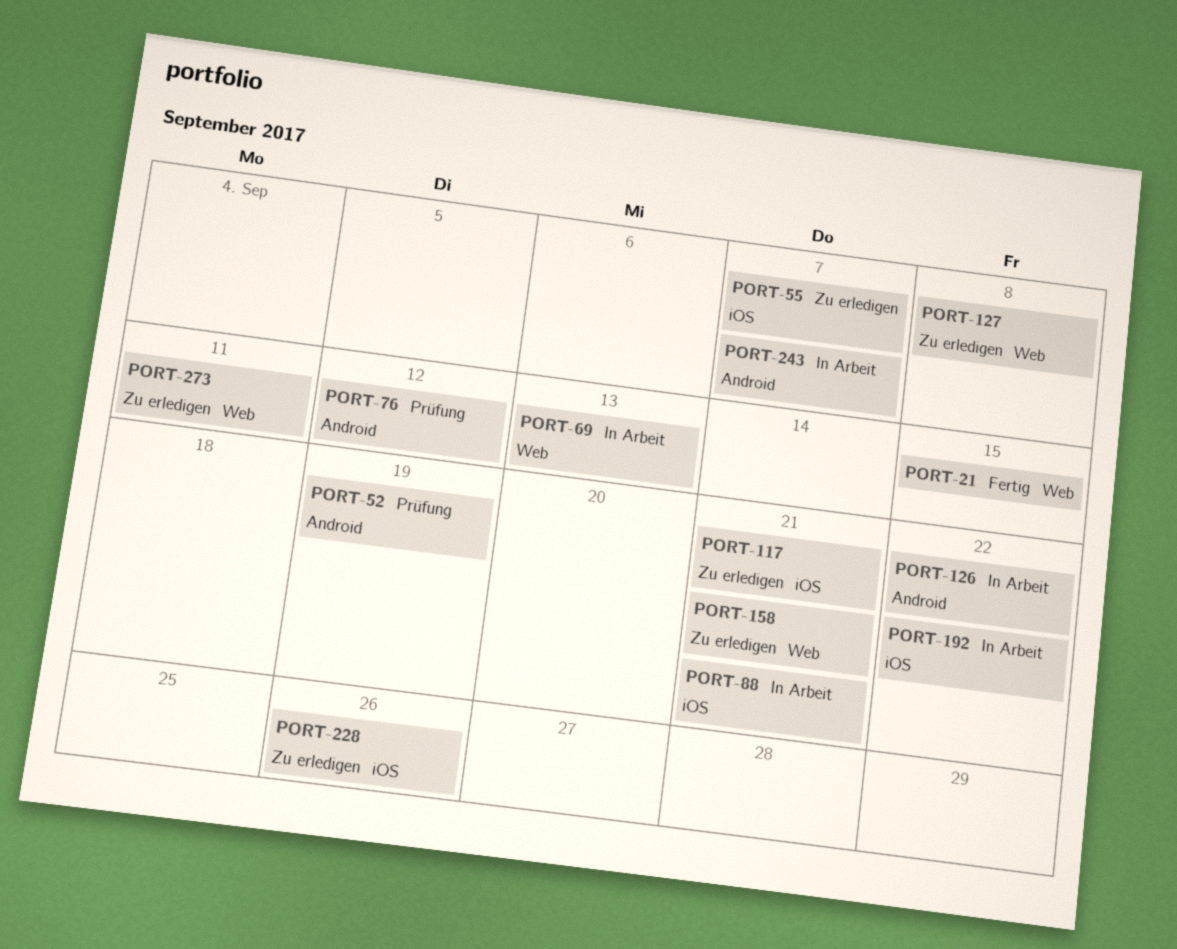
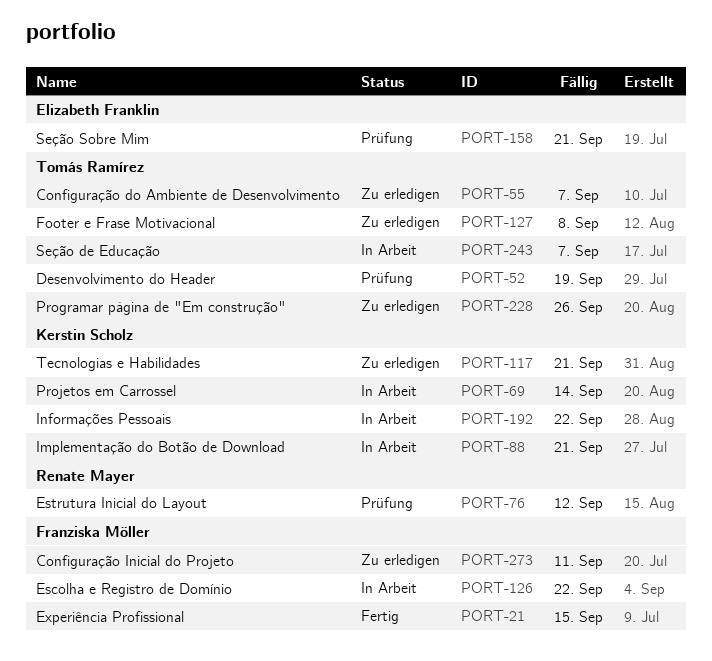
PORT-69, due: Sep 13 -> Sep 14
PORT-158, status: Zu erledigen -> Prüfung

